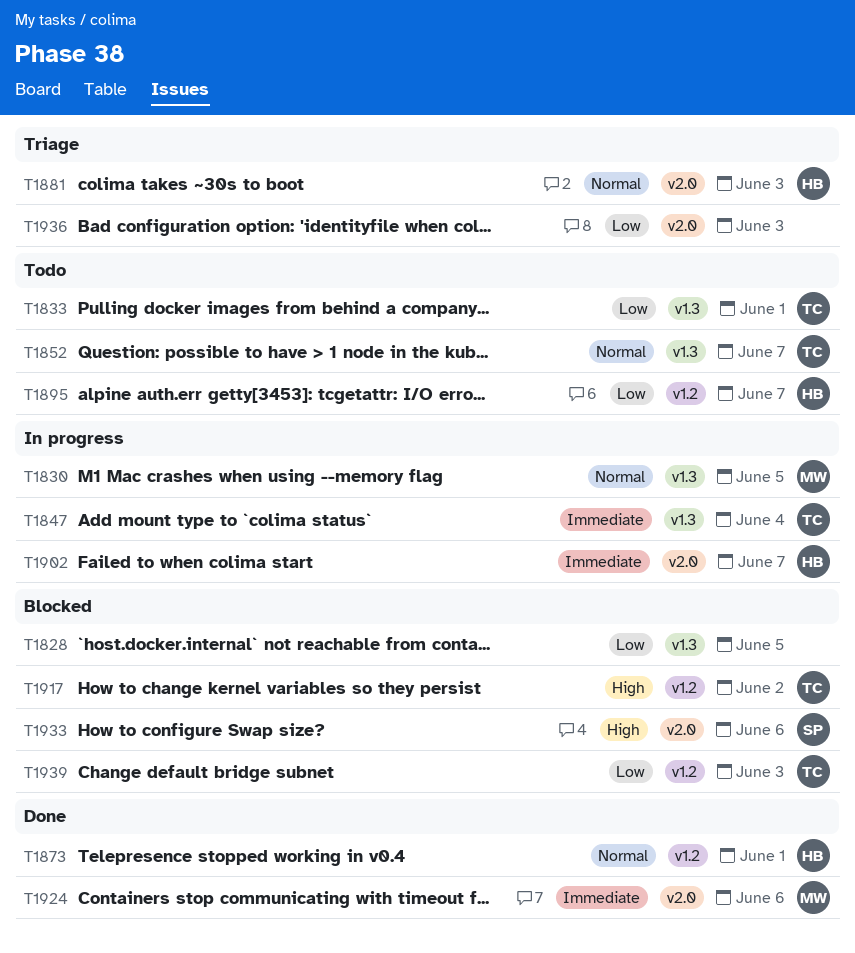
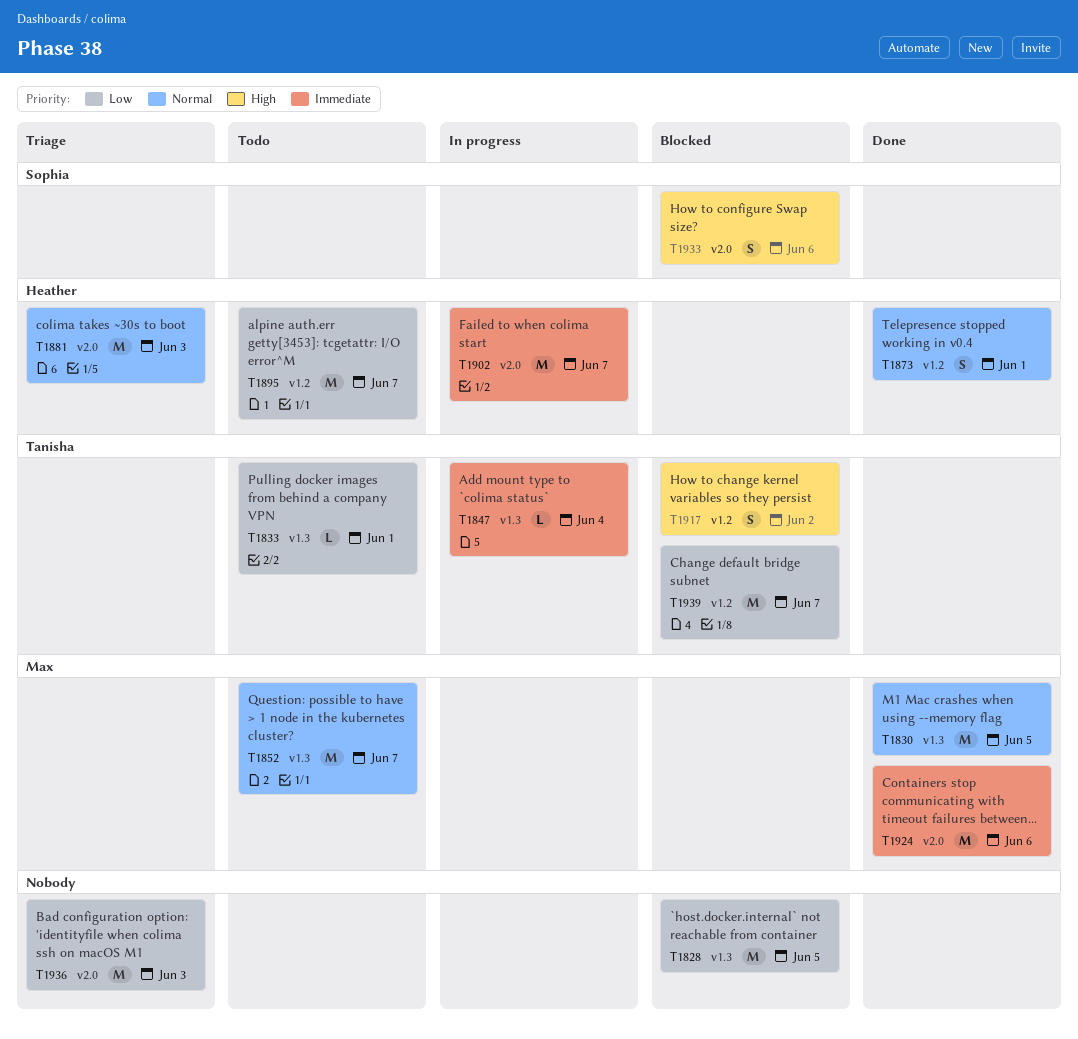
T1830, status: In progress -> Done
T1852, owner: Tanisha -> Max
T1939, day: Jun 3 -> Jun 7

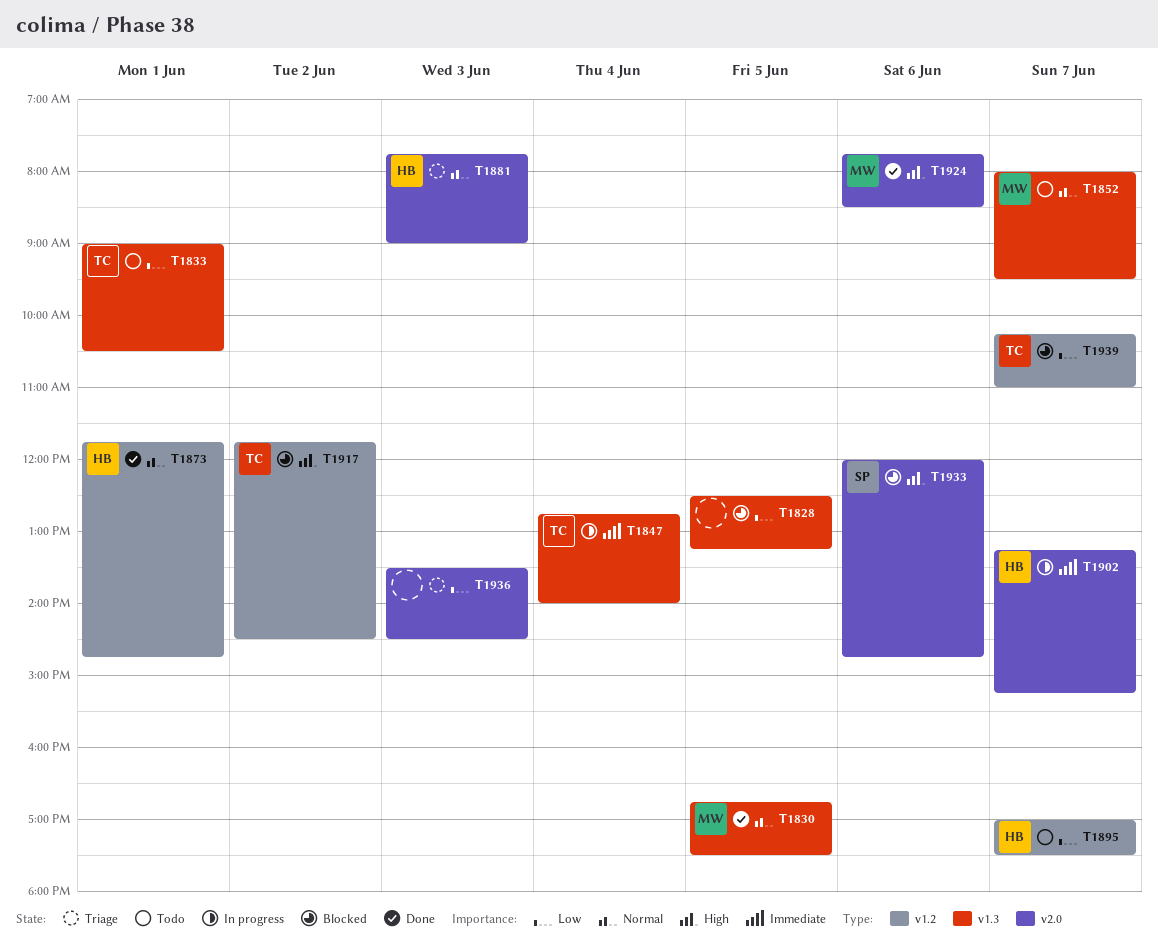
T1924, priority: Immediate -> High

